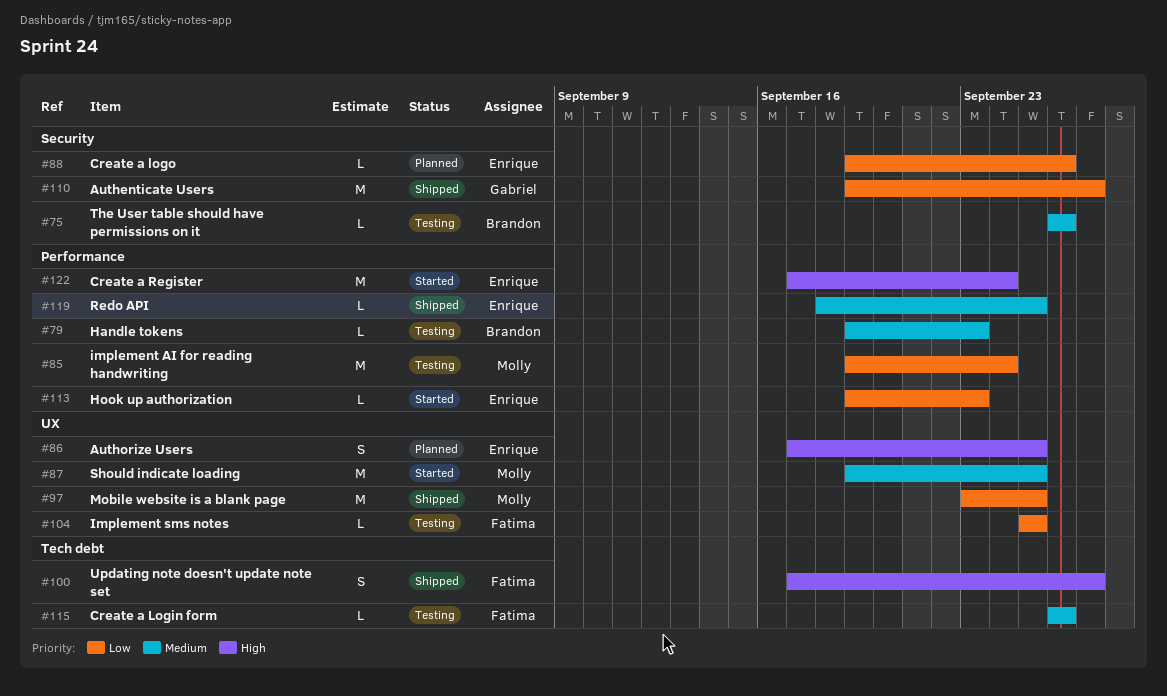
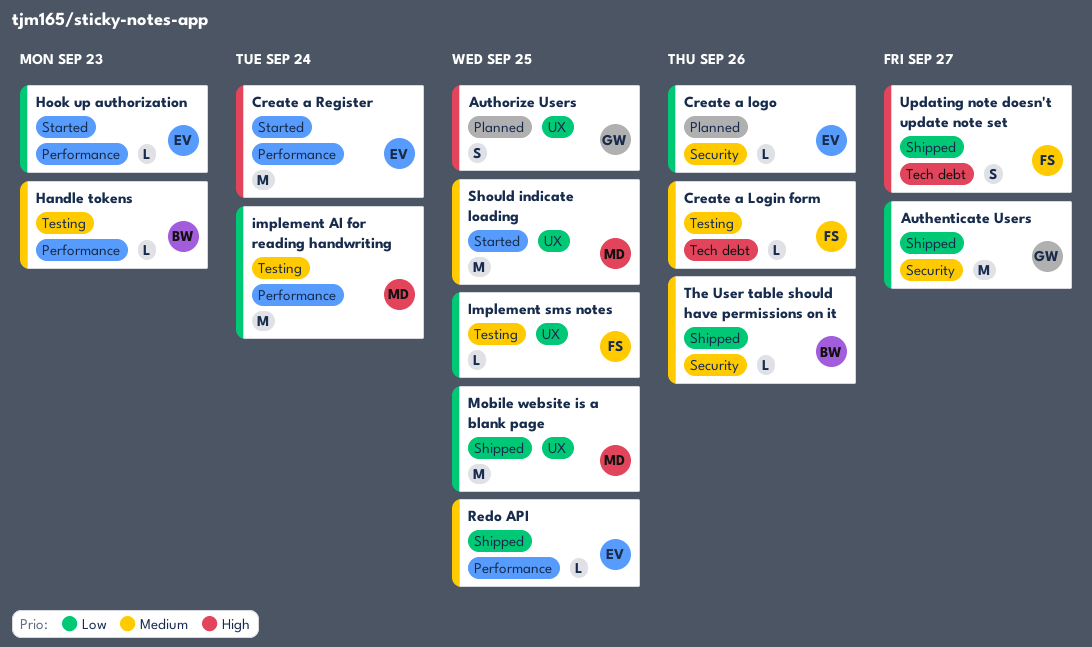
Authorize Users, owner: Enrique -> Gabriel
The User table should have permissions on it, status: Testing -> Shipped

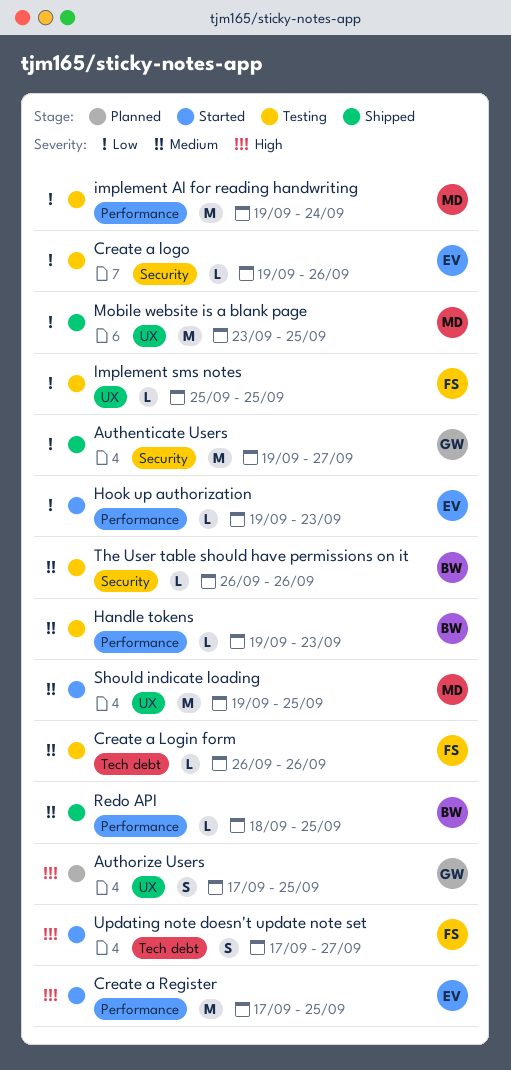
Create a logo, status: Planned -> Testing
Create a Register, due: Sep 24 -> Sep 25
Redo API, owner: EV -> BW
The User table should have permissions on it, status: Shipped -> Testing
Updating note doesn't update note set, status: Shipped -> Started

